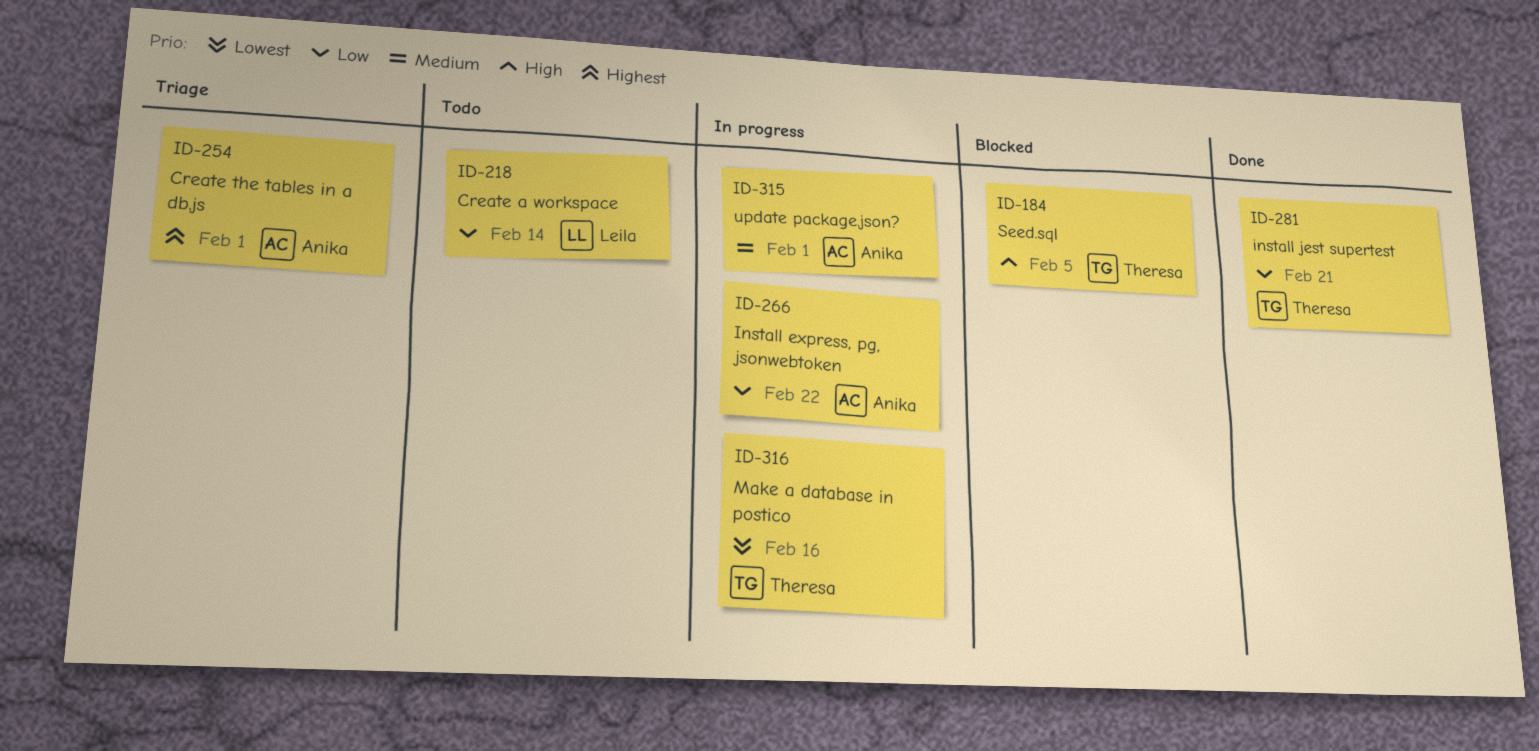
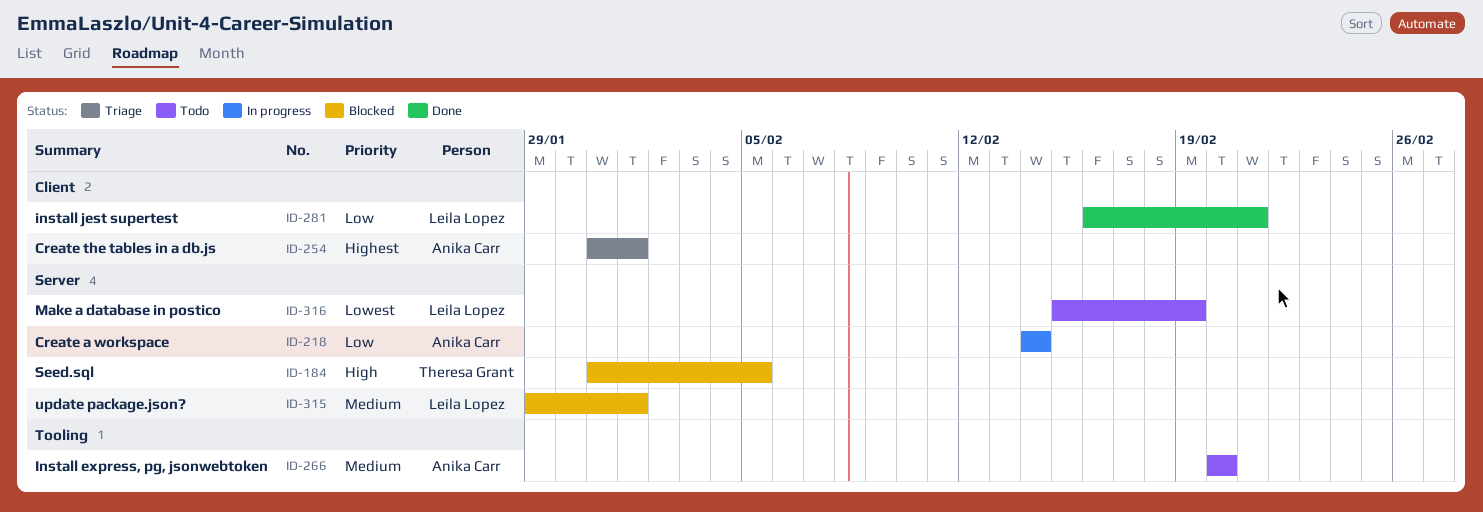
ID-218, status: Todo -> In progress
ID-218, owner: Leila Lopez -> Anika Carr
ID-266, status: In progress -> Todo
ID-266, priority: Low -> Medium
ID-266, due: Feb 22 -> Feb 20
ID-281, owner: Theresa Grant -> Leila Lopez
ID-315, status: In progress -> Blocked
ID-315, owner: Anika Carr -> Leila Lopez
ID-316, status: In progress -> Todo
ID-316, owner: Theresa Grant -> Leila Lopez
ID-316, due: Feb 16 -> Feb 19

